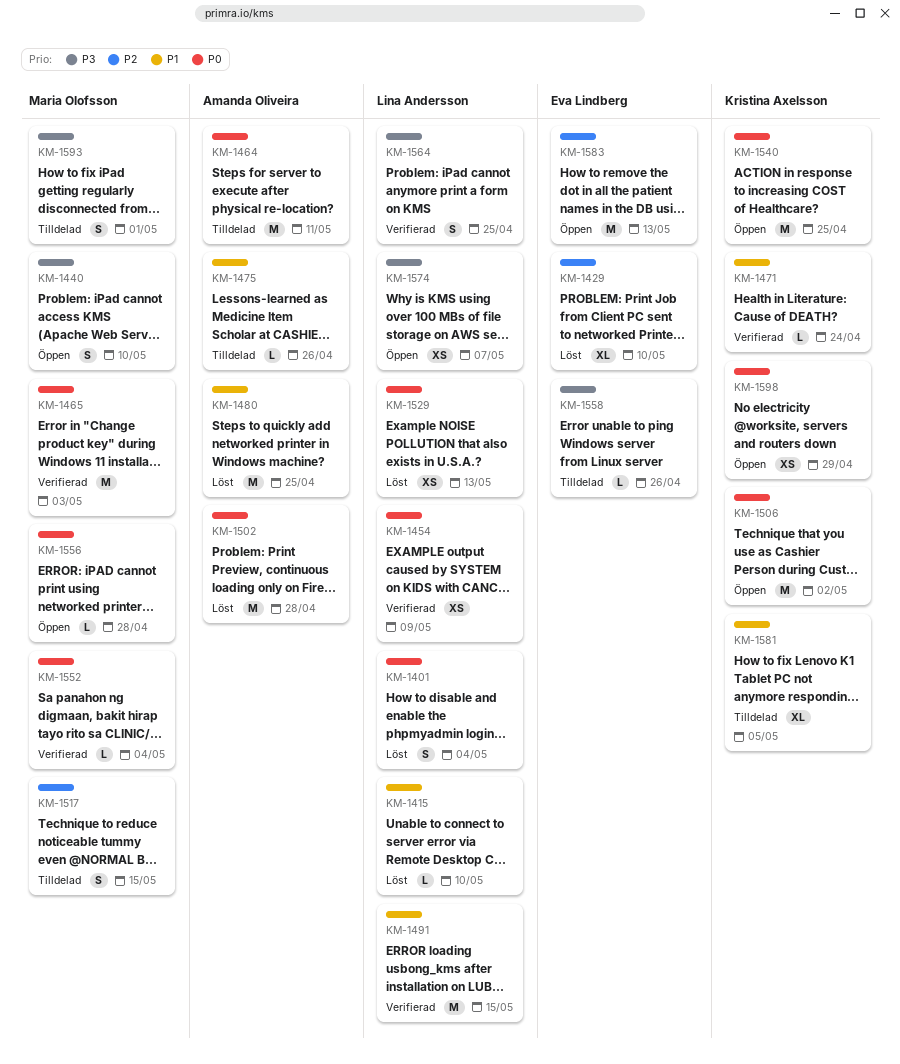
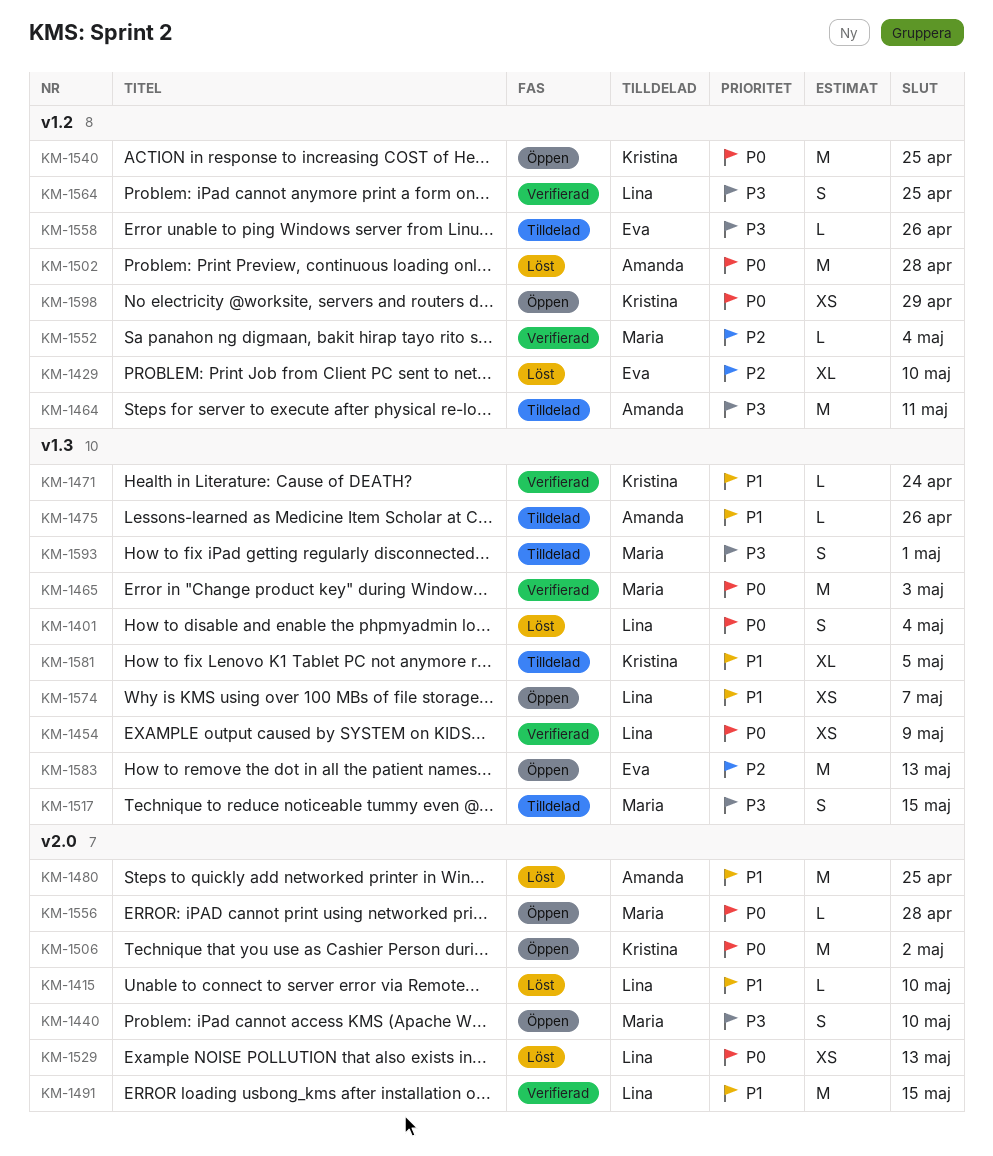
KM-1464, priority: P0 -> P3
KM-1517, priority: P2 -> P3
KM-1552, priority: P0 -> P2
KM-1574, priority: P3 -> P1

